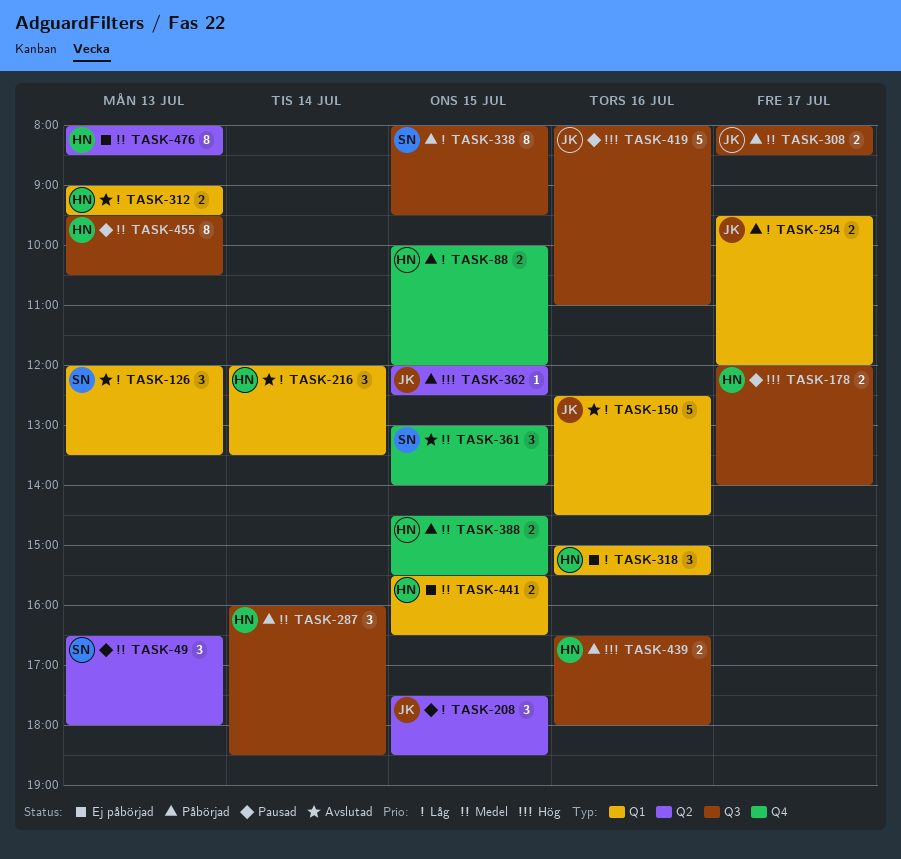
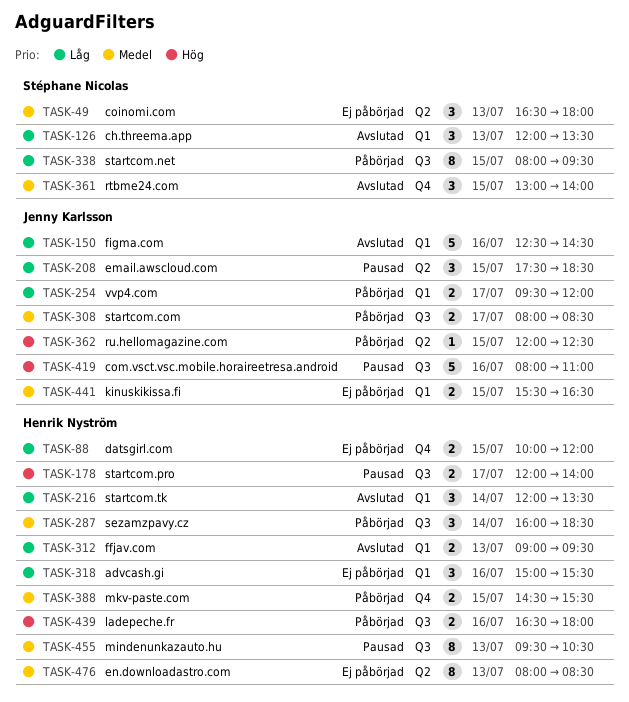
TASK-49, status: Pausad -> Ej påbörjad
TASK-88, status: Påbörjad -> Ej påbörjad
TASK-441, owner: Henrik Nyström -> Jenny Karlsson

